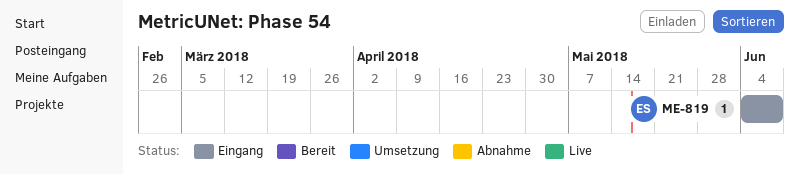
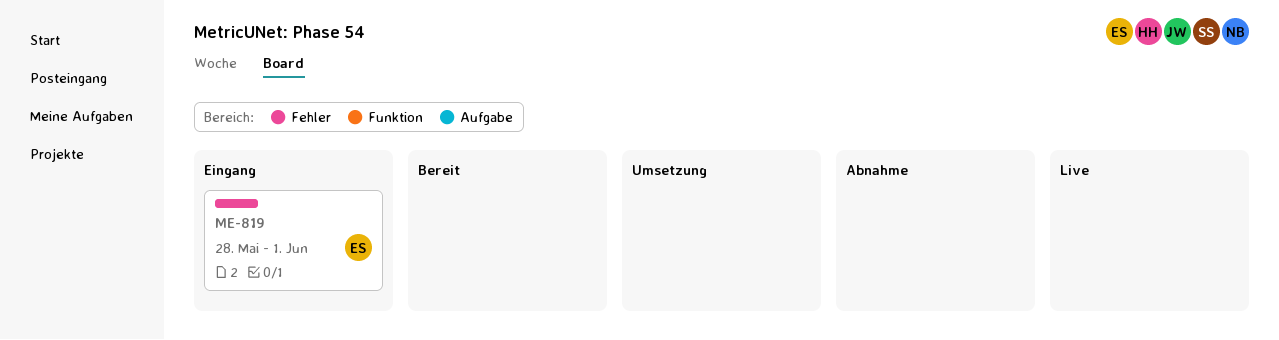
ME-819, start: Jun 4 -> May 28
ME-819, due: Jun 8 -> Jun 1

